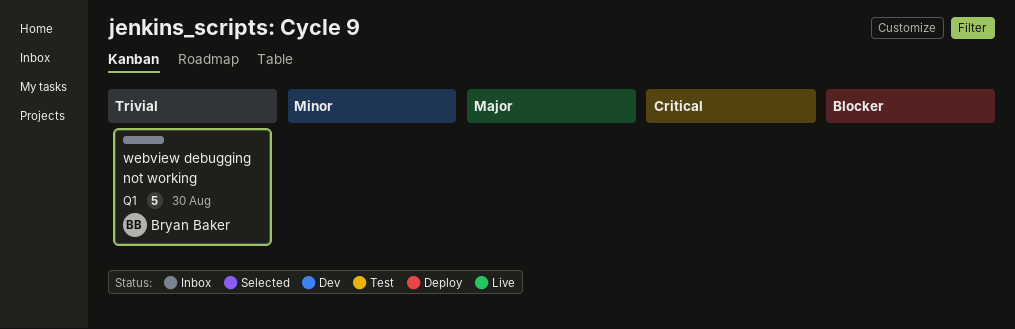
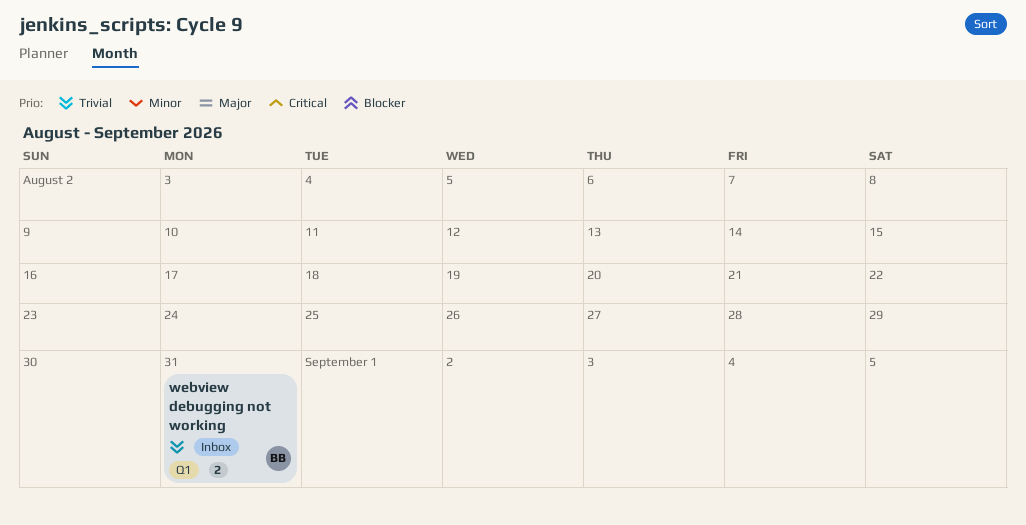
webview debugging not working, estimate: 5 -> 2
webview debugging not working, due: Aug 30 -> Aug 31

